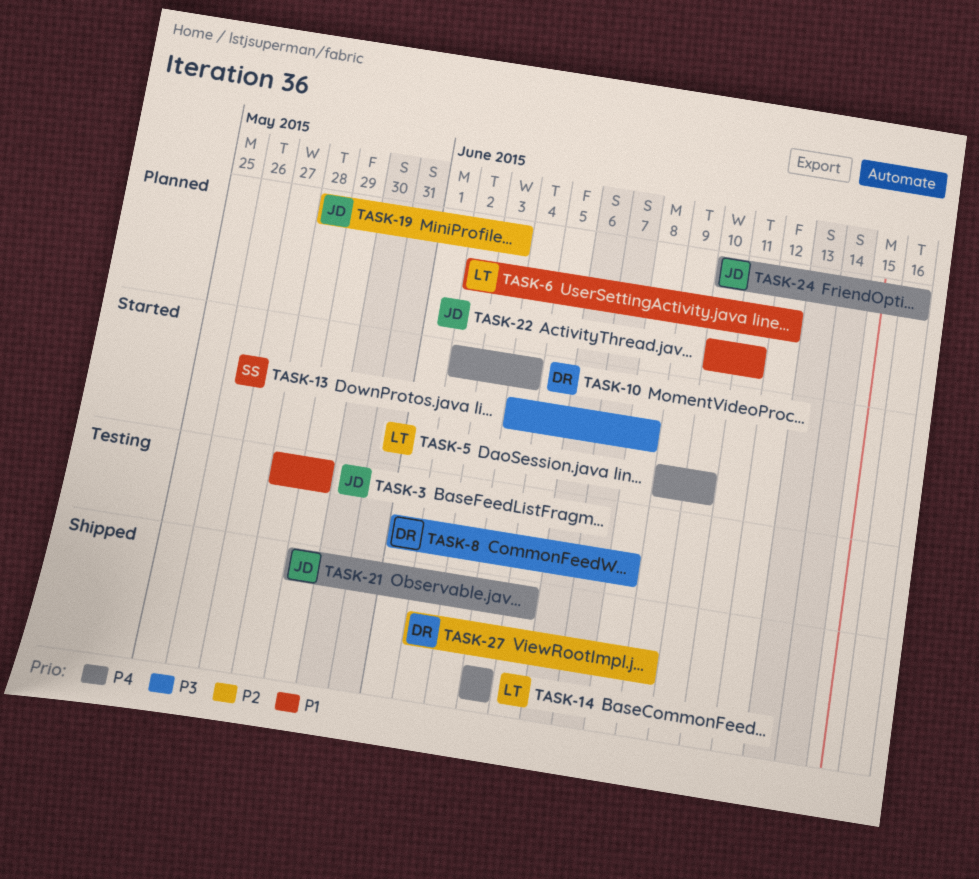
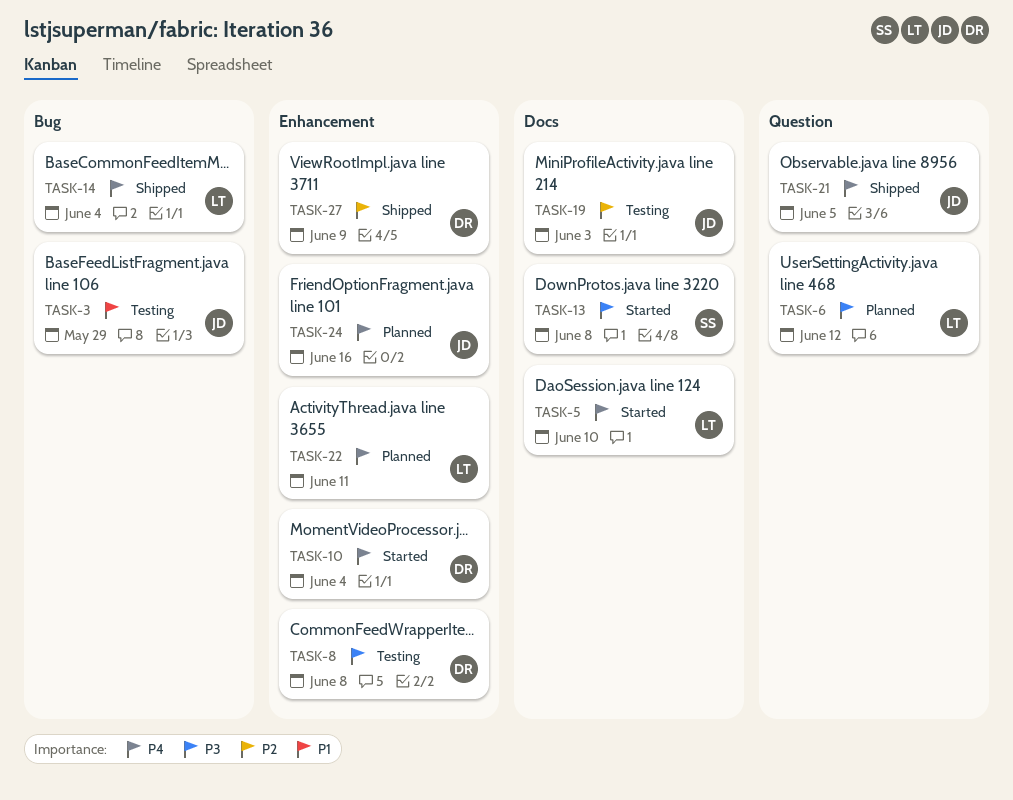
TASK-6, priority: P1 -> P3
TASK-19, status: Planned -> Testing
TASK-22, owner: JD -> LT
TASK-22, priority: P1 -> P4

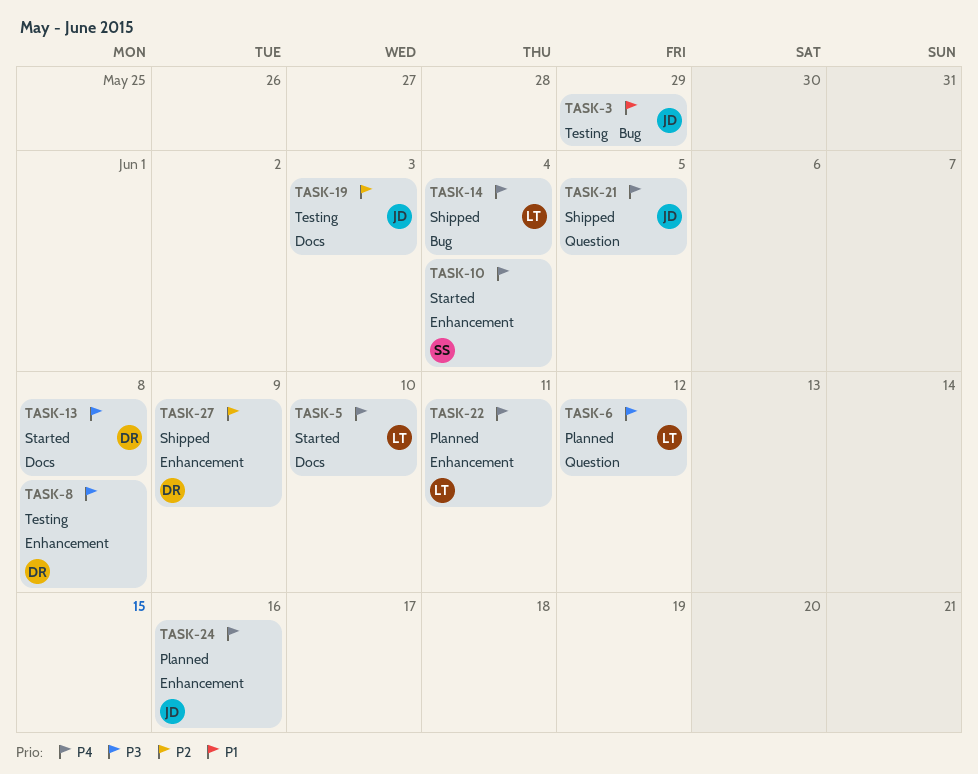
TASK-10, owner: DR -> SS
TASK-13, owner: SS -> DR

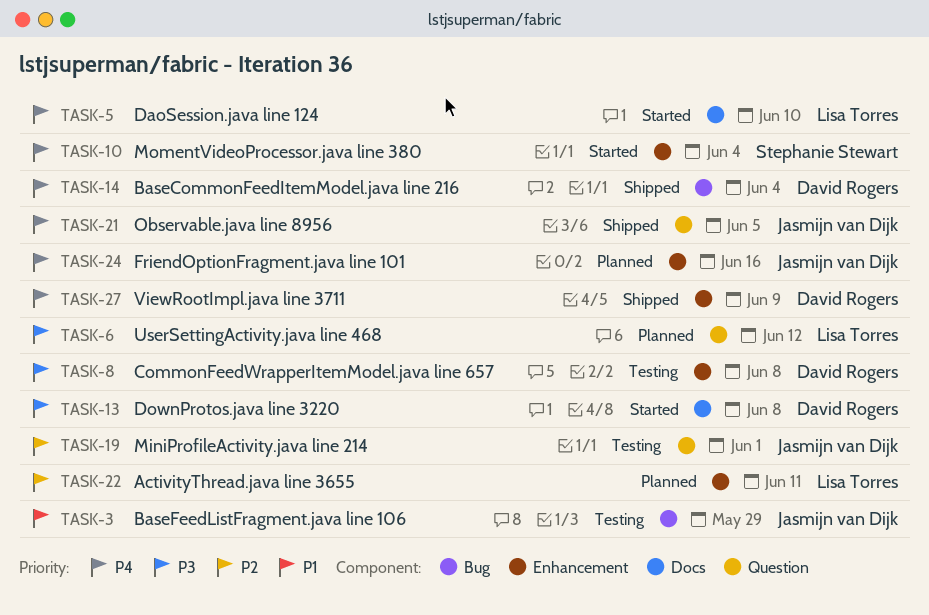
TASK-14, owner: Lisa Torres -> David Rogers
TASK-19, label: Docs -> Question
TASK-19, due: Jun 3 -> Jun 1
TASK-22, priority: P4 -> P2
TASK-27, priority: P2 -> P4

